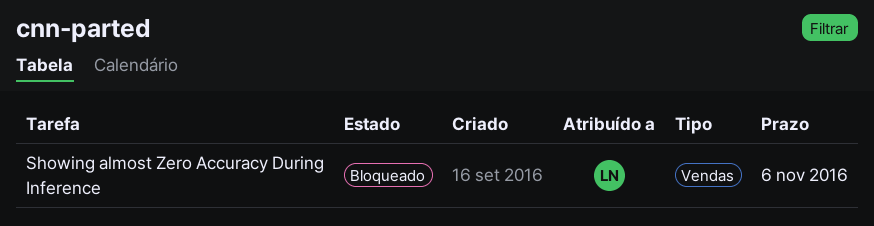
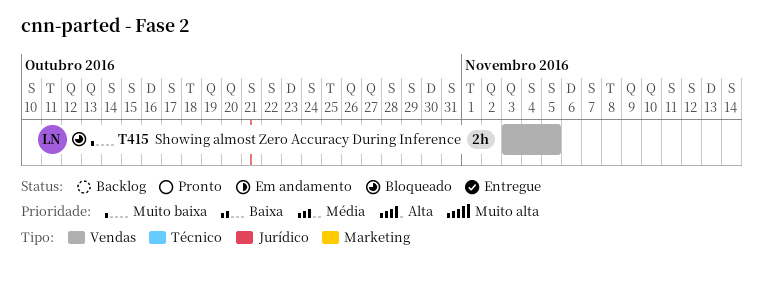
Showing almost Zero Accuracy During Inference, due: Nov 6 -> Nov 5

